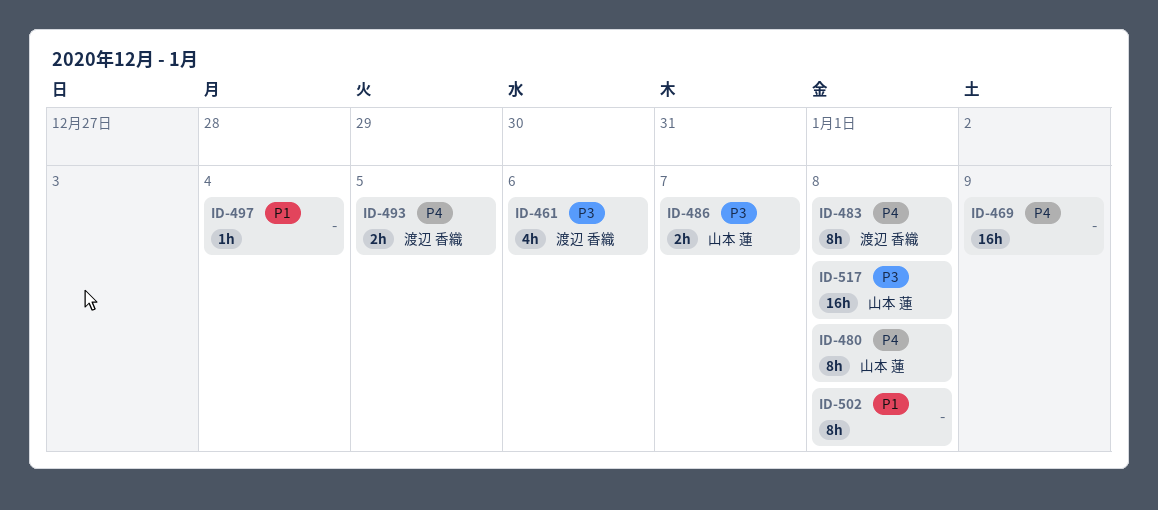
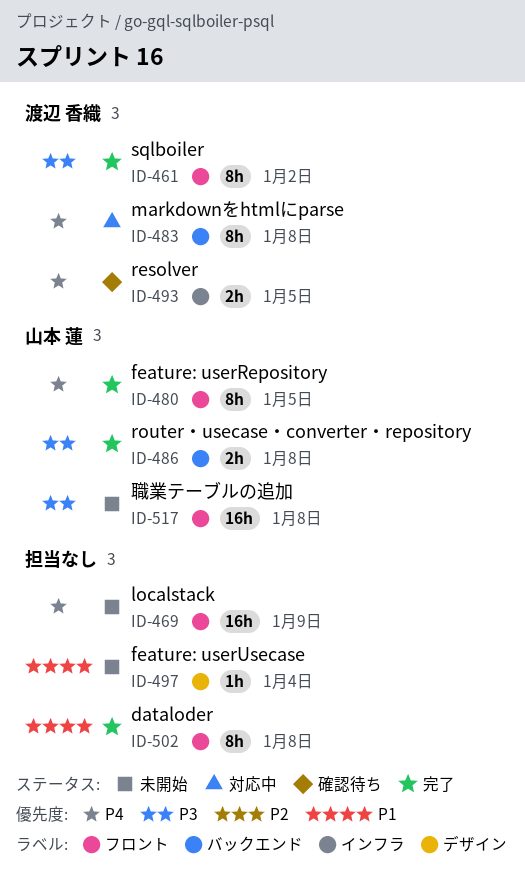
ID-461, estimate: 4h -> 8h
ID-461, due: Jan 6 -> Jan 2
ID-480, due: Jan 8 -> Jan 5
ID-486, due: Jan 7 -> Jan 8

